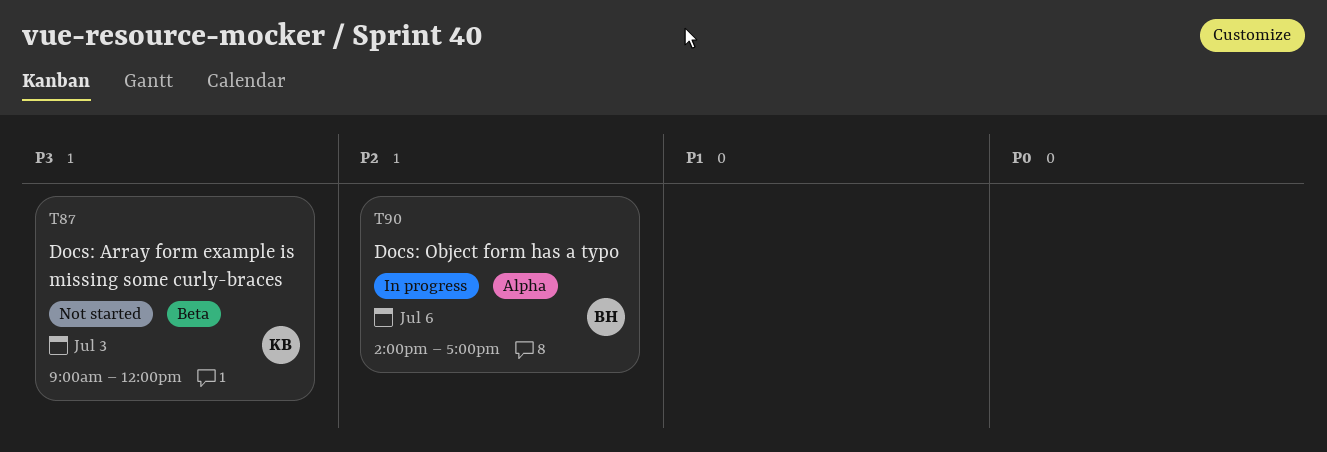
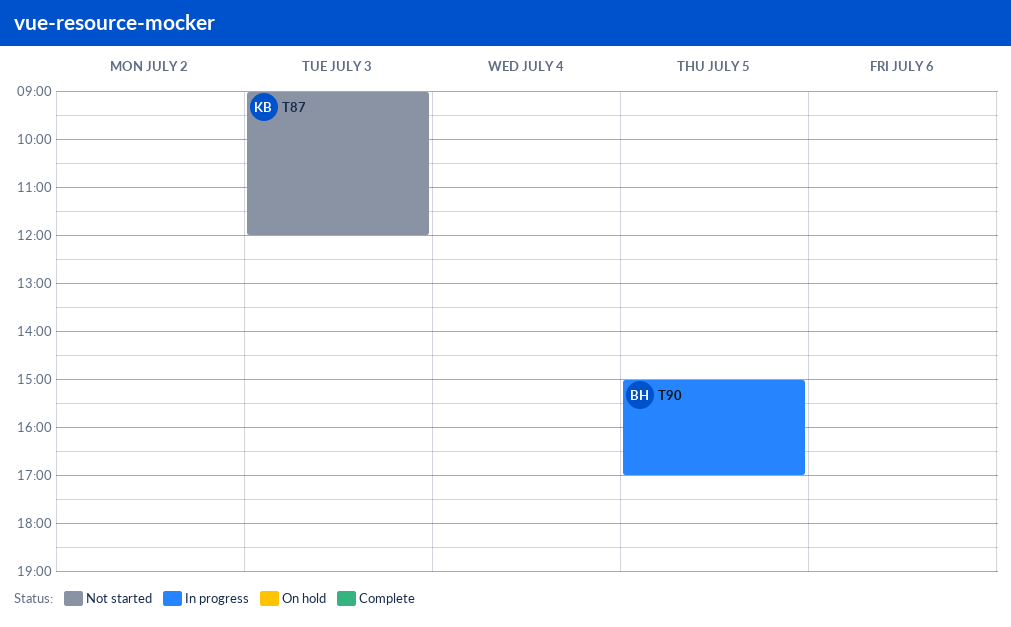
T90, day: Jul 6 -> Jul 5
T90, begins: 14:00 -> 15:00

